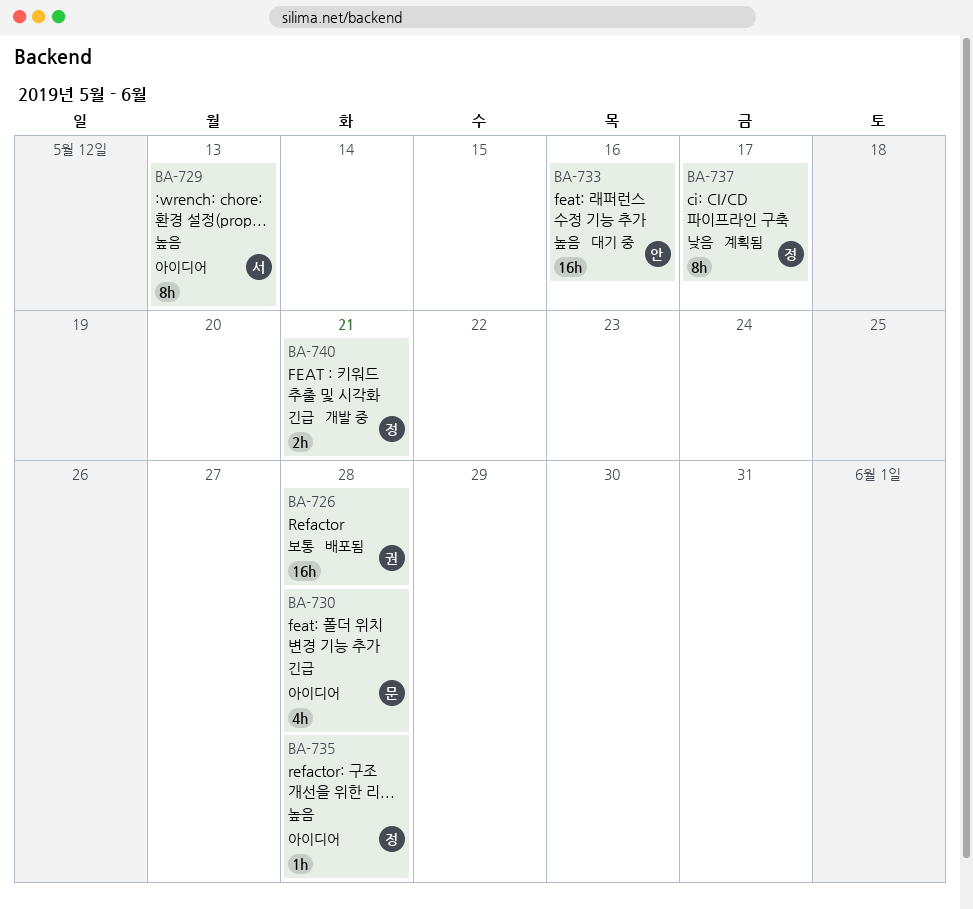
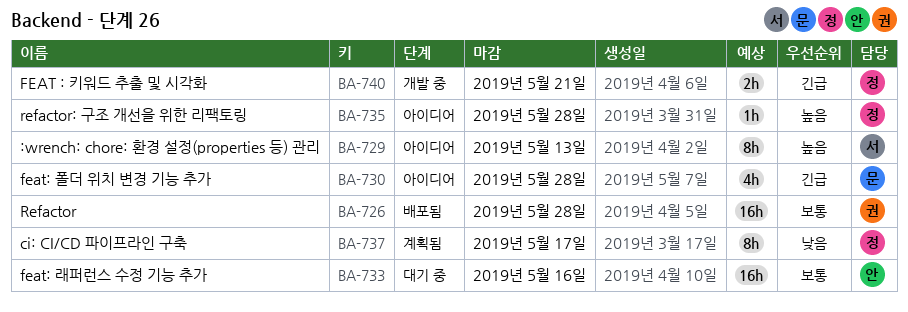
BA-733, priority: 높음 -> 보통

